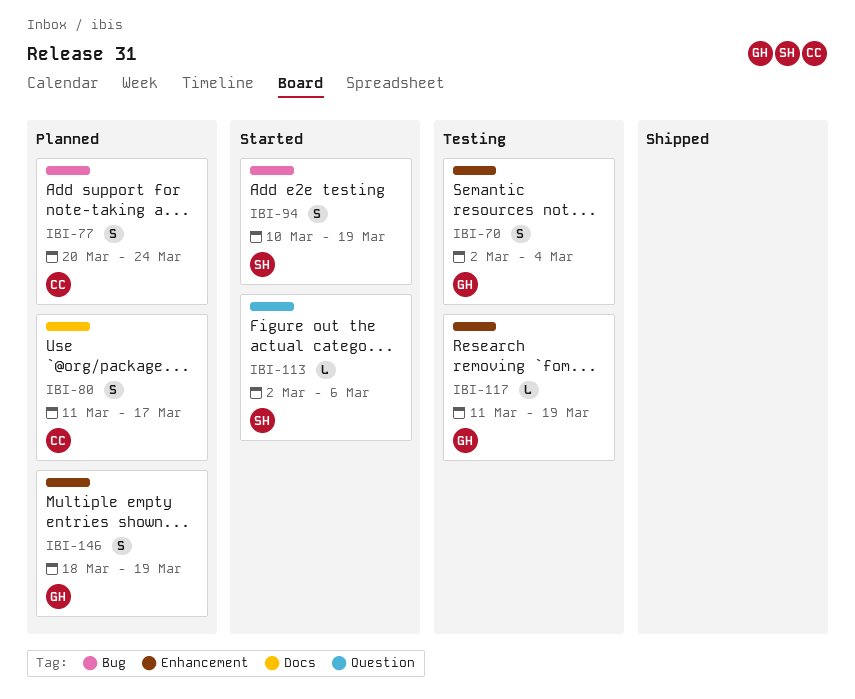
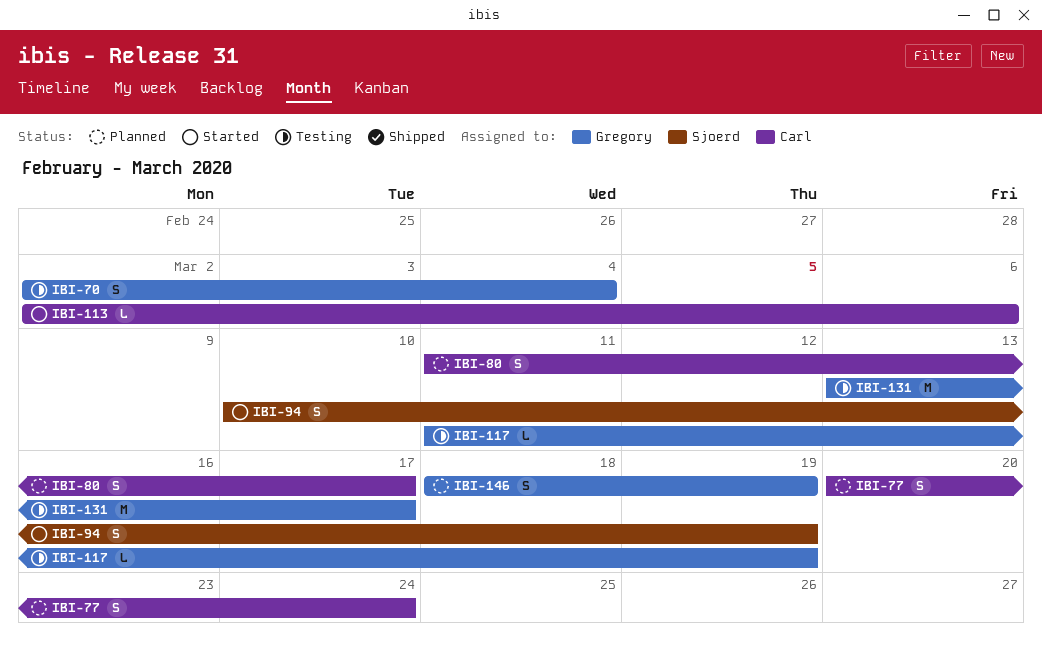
IBI-113, owner: Sjoerd -> Carl
IBI-131: none -> present

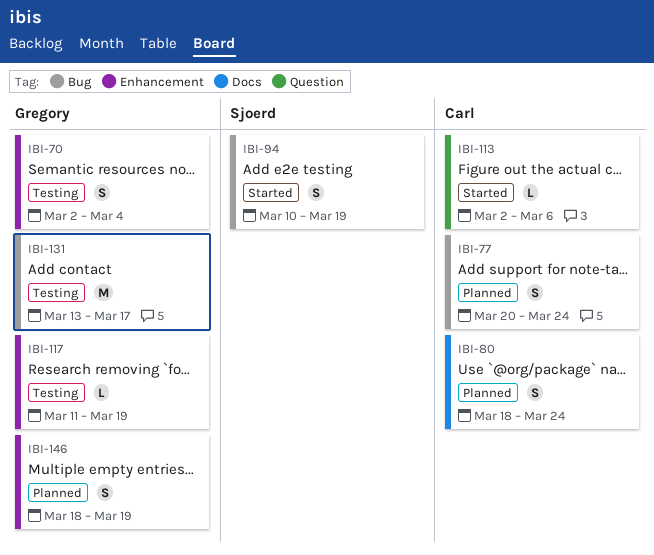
IBI-80, start: Mar 11 -> Mar 18
IBI-80, due: Mar 17 -> Mar 24

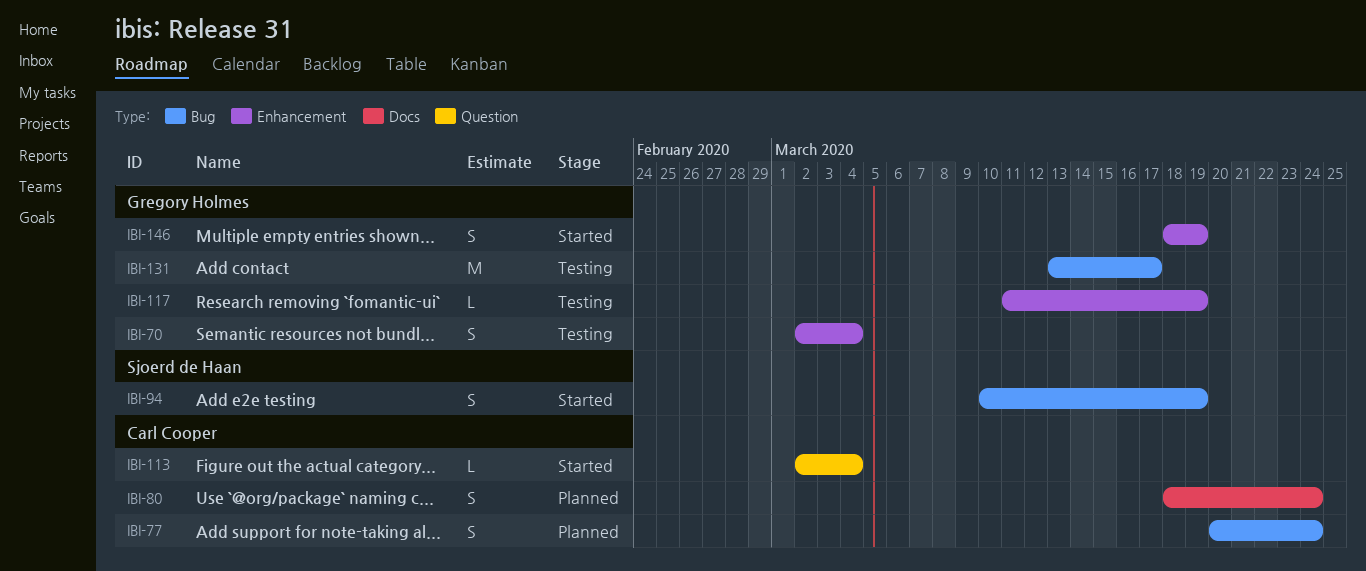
IBI-113, due: Mar 6 -> Mar 4
IBI-146, status: Planned -> Started

